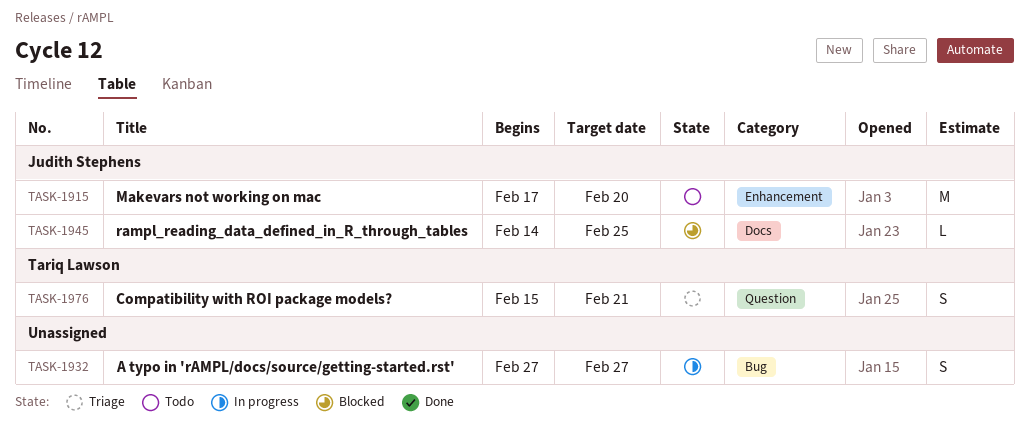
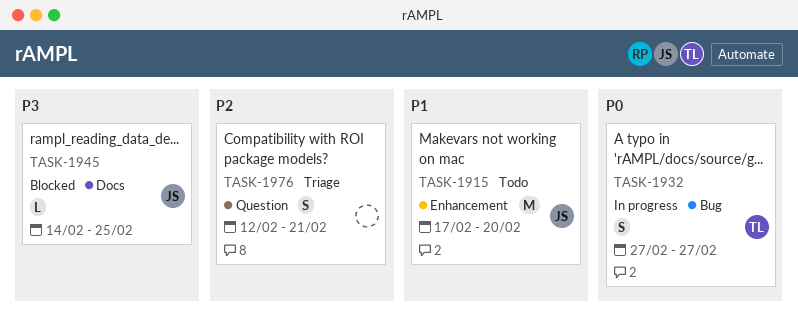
TASK-1932, owner: none -> Tariq Lawson
TASK-1976, owner: Tariq Lawson -> none
TASK-1976, start: Feb 15 -> Feb 12

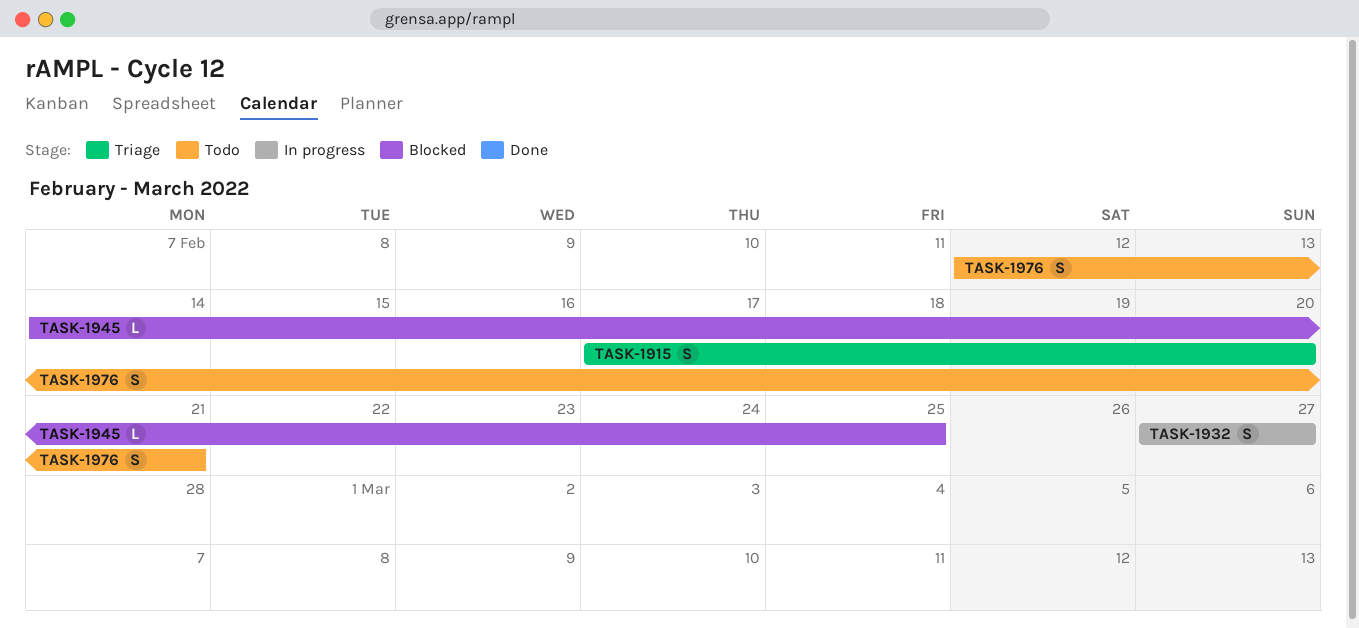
TASK-1915, status: Todo -> Triage
TASK-1915, estimate: M -> S
TASK-1976, status: Triage -> Todo

